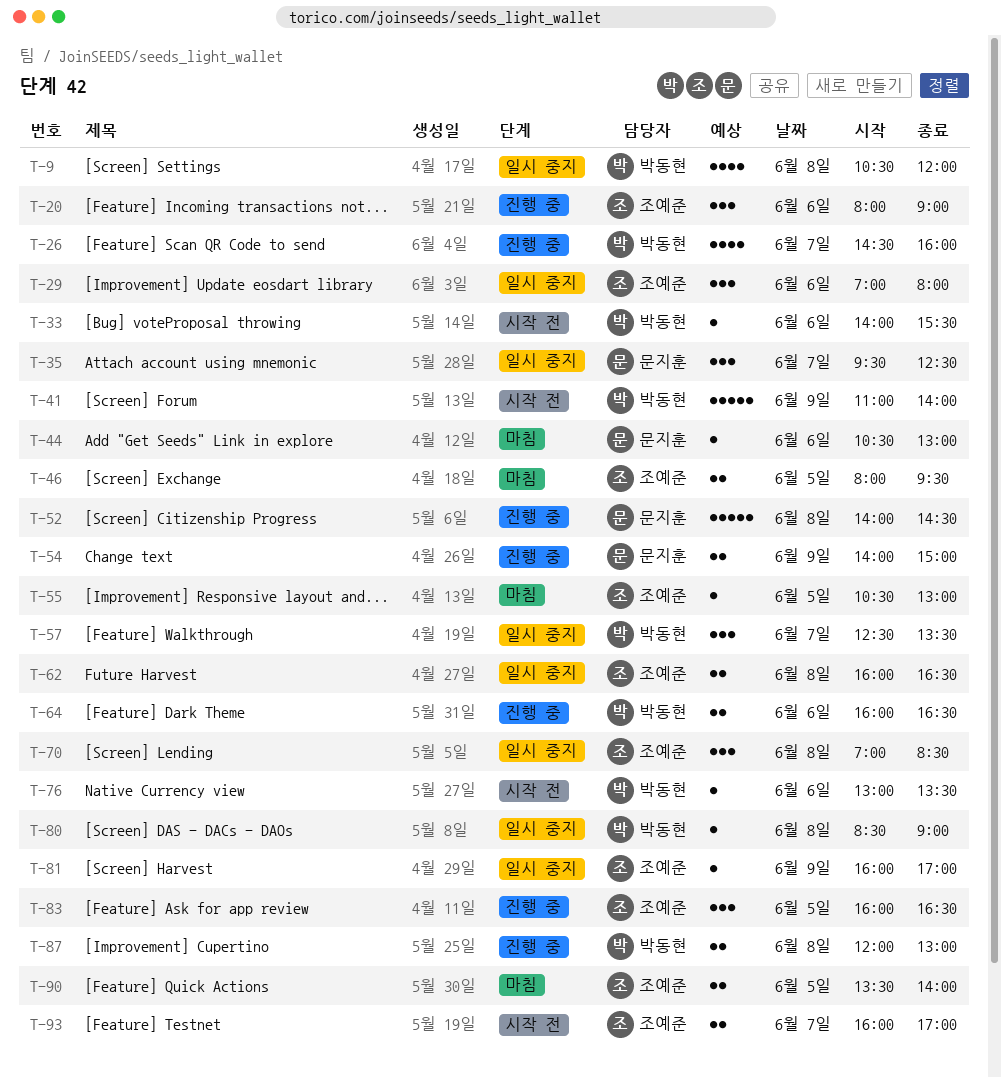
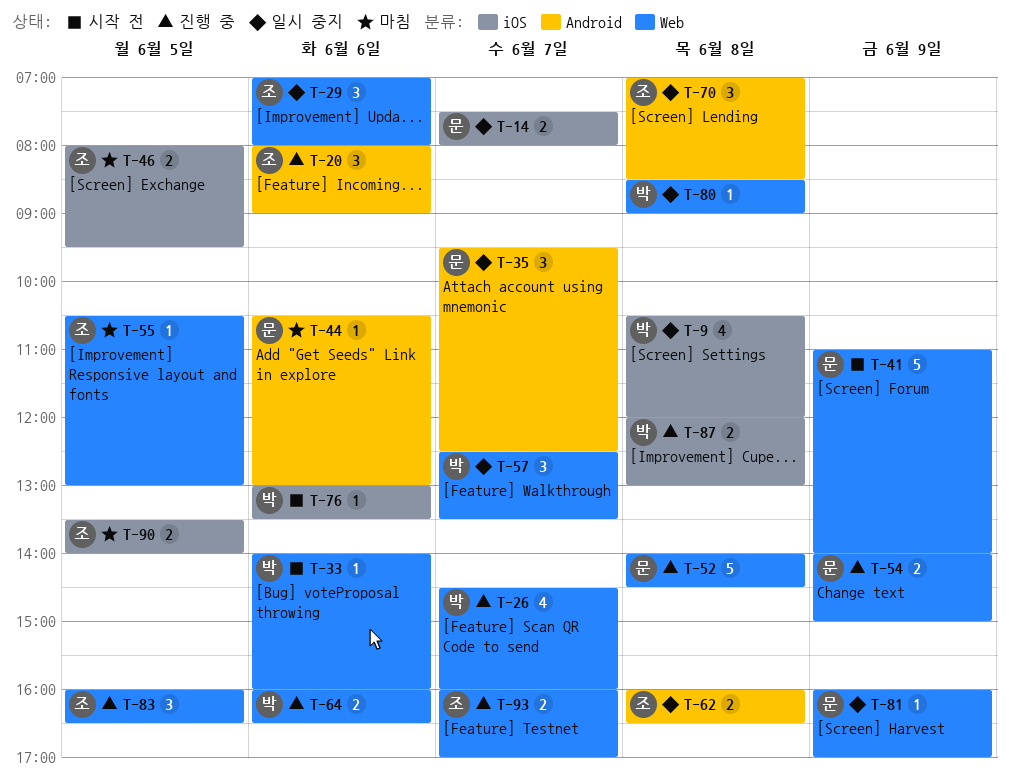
T-14: none -> present
T-33, ends: 15:30 -> 16:00
T-41, owner: 박동현 -> 문지훈
T-81, owner: 조예준 -> 문지훈
T-93, status: 시작 전 -> 진행 중

